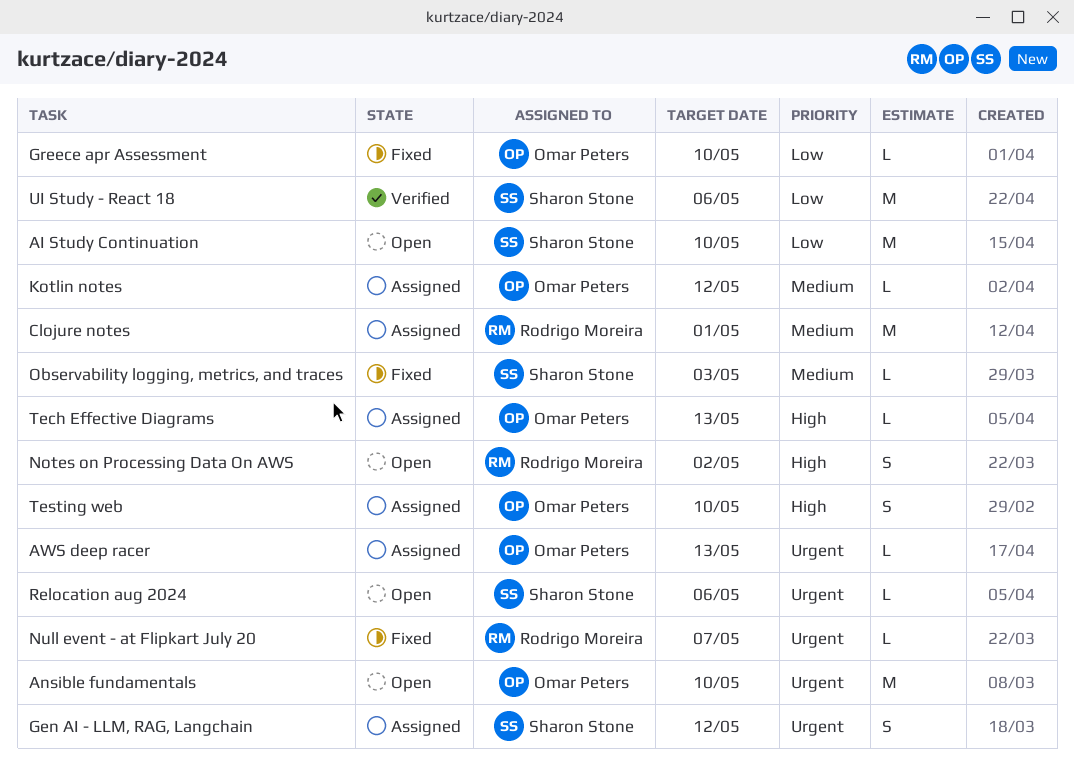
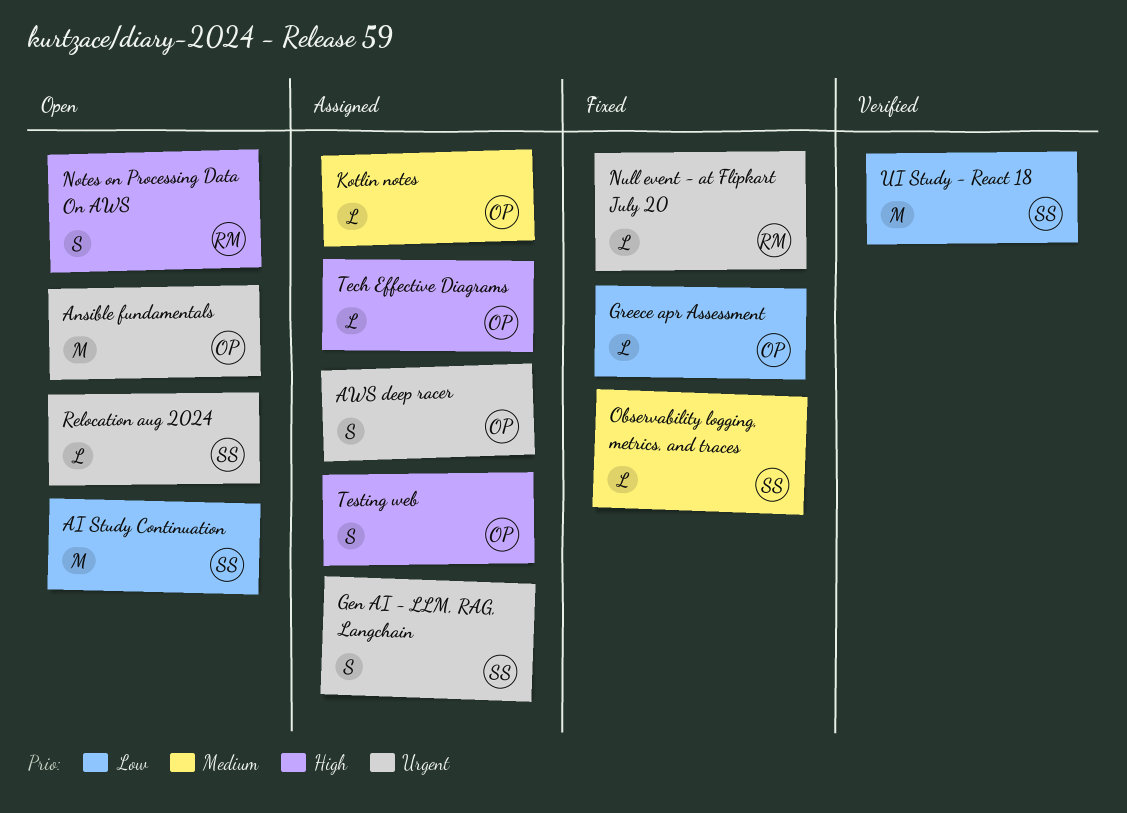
AWS deep racer, estimate: L -> S
Clojure notes: present -> none

